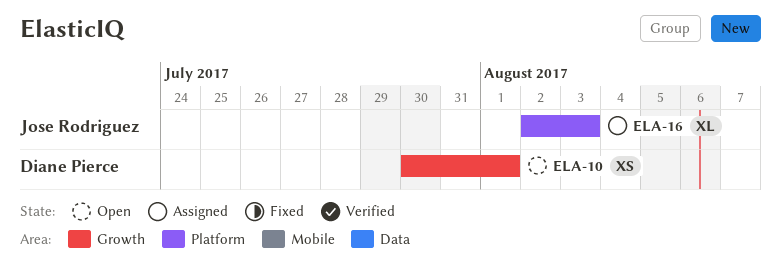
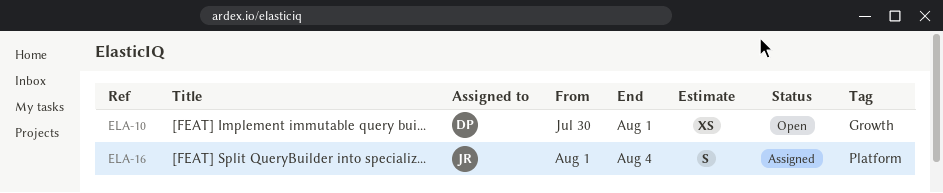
ELA-16, estimate: XL -> S
ELA-16, start: Aug 2 -> Aug 1
ELA-16, due: Aug 3 -> Aug 4

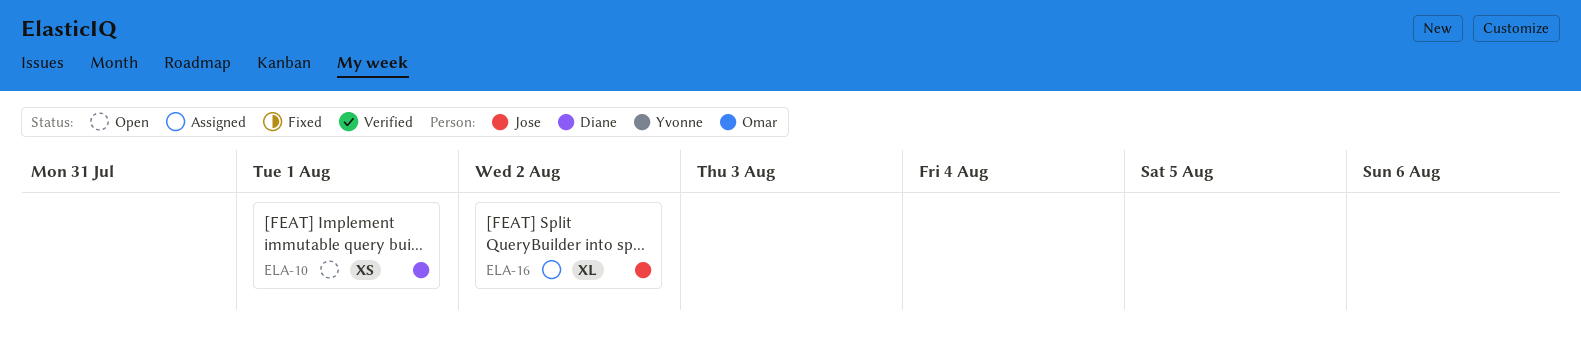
ELA-16, estimate: S -> XL
ELA-16, due: Aug 4 -> Aug 2

